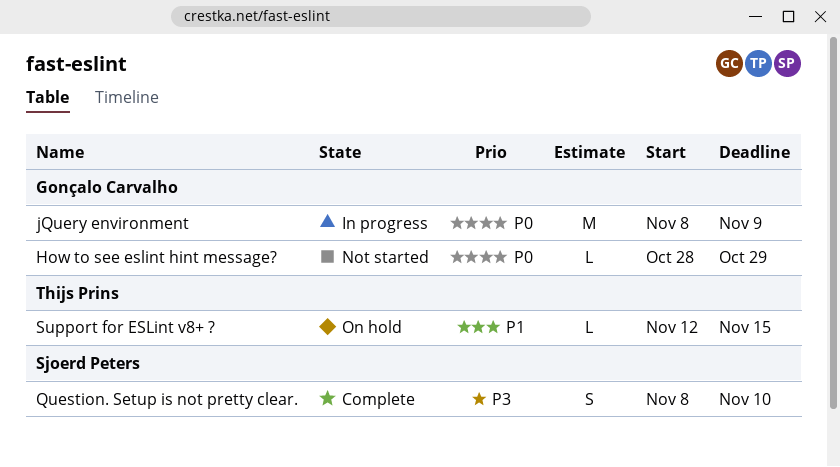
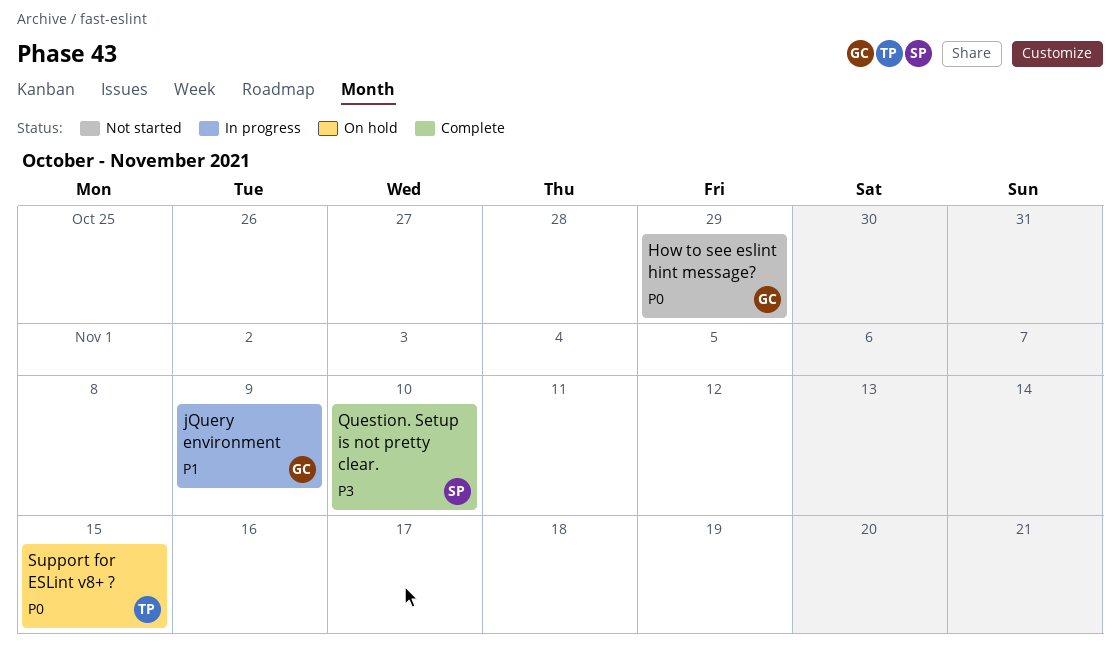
jQuery environment, priority: P0 -> P1
Support for ESLint v8+ ?, priority: P1 -> P0

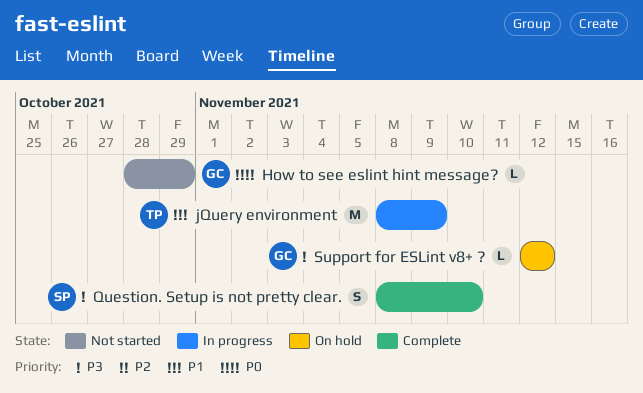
jQuery environment, owner: GC -> TP
Support for ESLint v8+ ?, owner: TP -> GC
Support for ESLint v8+ ?, priority: P0 -> P3
Support for ESLint v8+ ?, due: Nov 15 -> Nov 12

